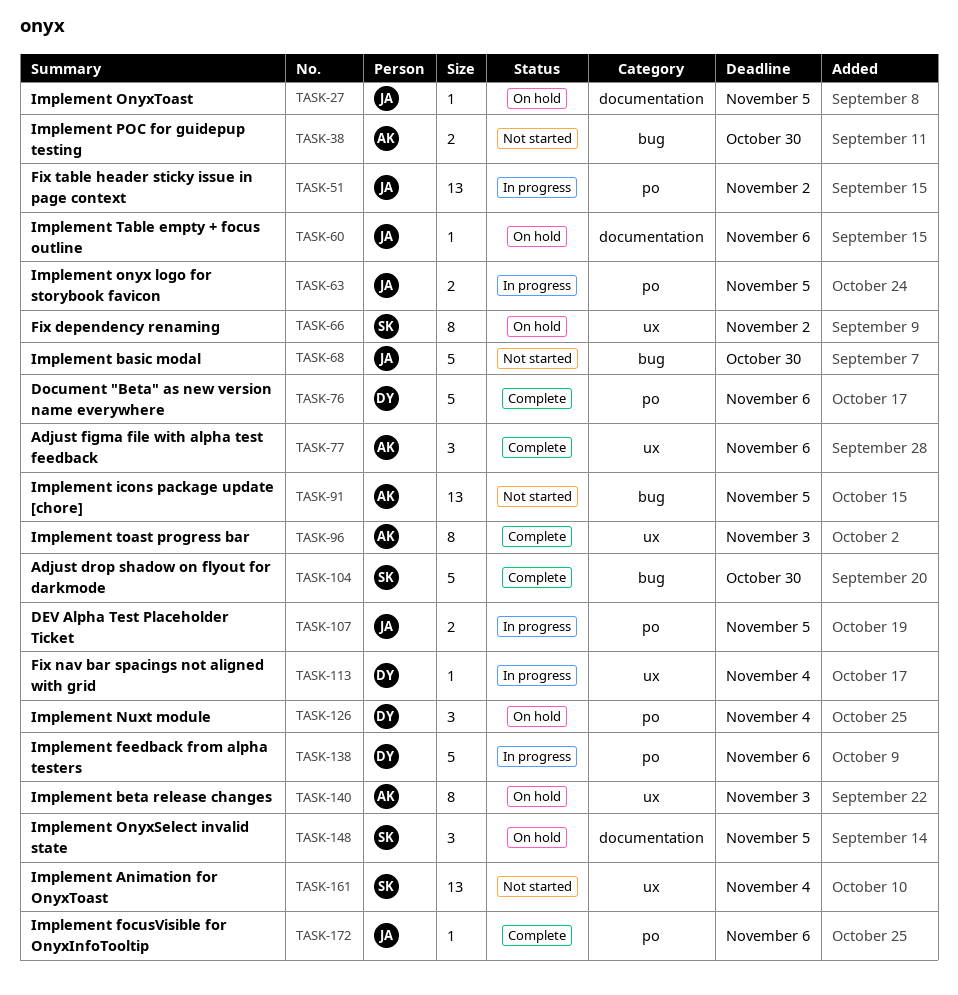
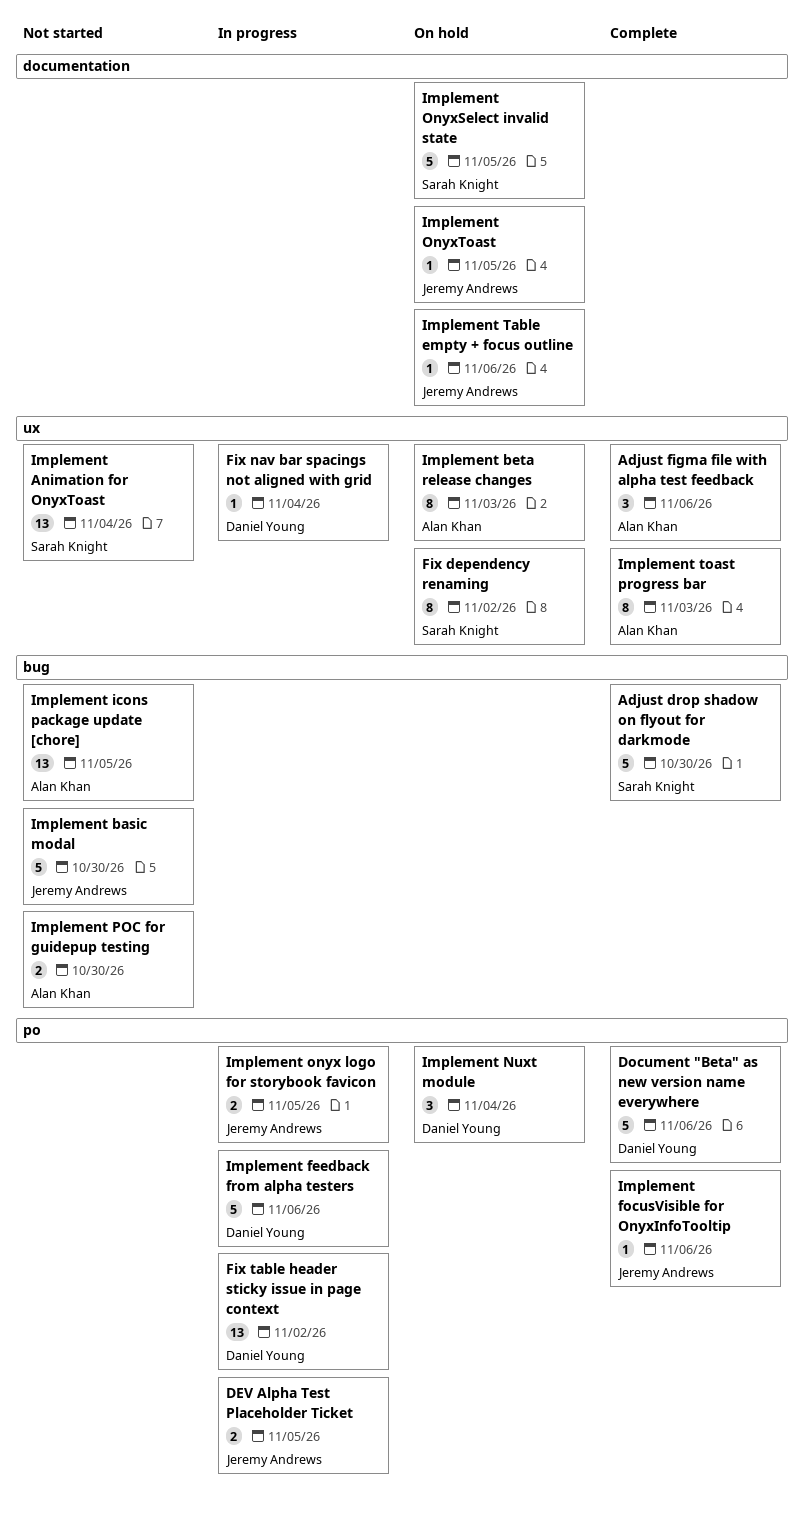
Fix table header sticky issue in page context, owner: Jeremy Andrews -> Daniel Young
Implement OnyxSelect invalid state, estimate: 3 -> 5

